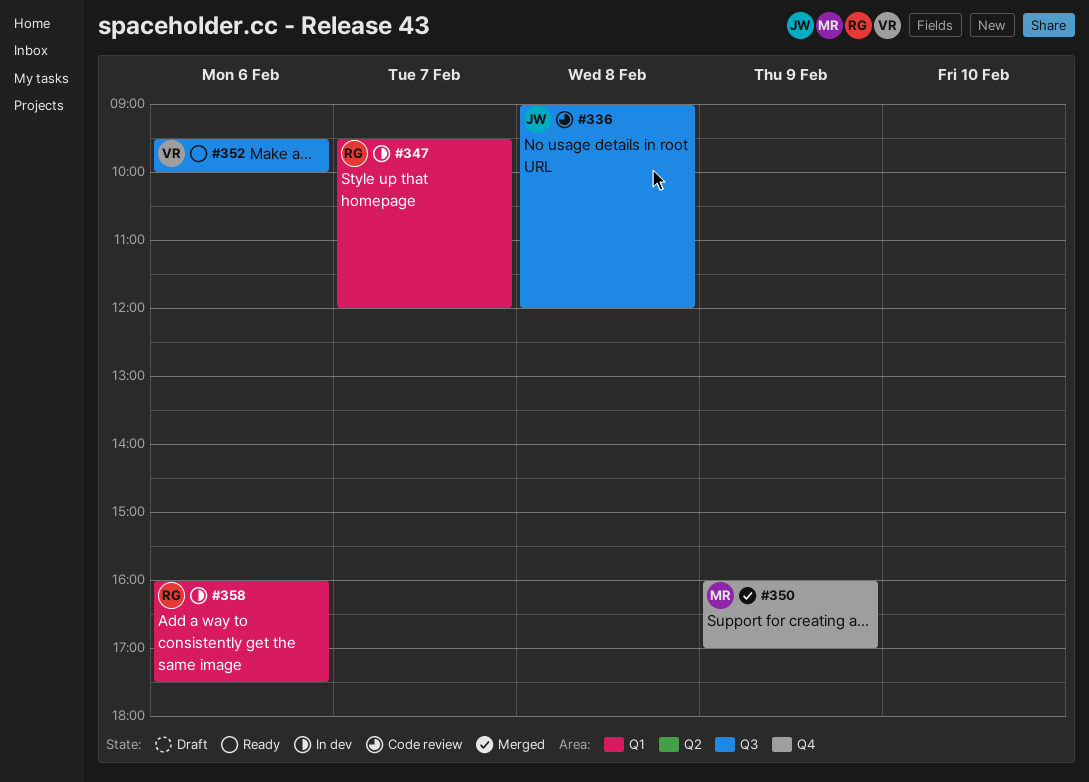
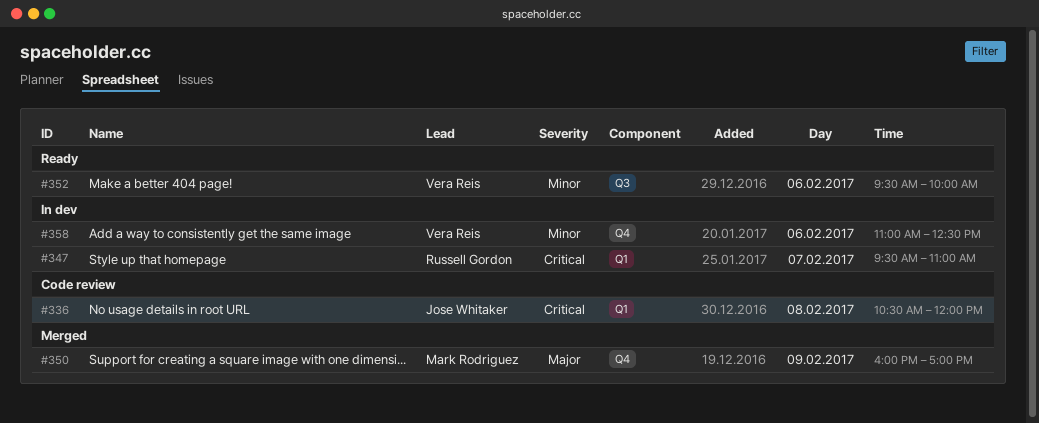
#336, label: Q3 -> Q1
#336, begins: 09:00 -> 10:30
#347, ends: 12:00 -> 11:00
#358, owner: Russell Gordon -> Vera Reis
#358, label: Q1 -> Q4
#358, begins: 16:00 -> 11:00
#358, ends: 17:30 -> 12:30

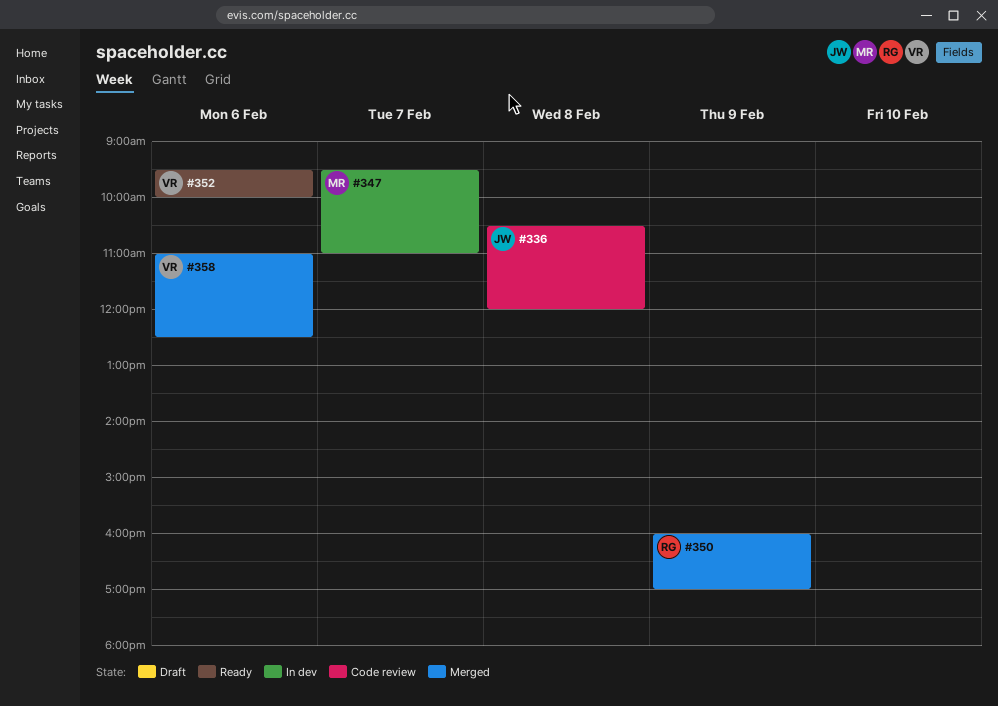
#347, owner: Russell Gordon -> Mark Rodriguez
#350, owner: Mark Rodriguez -> Russell Gordon
#358, status: In dev -> Merged

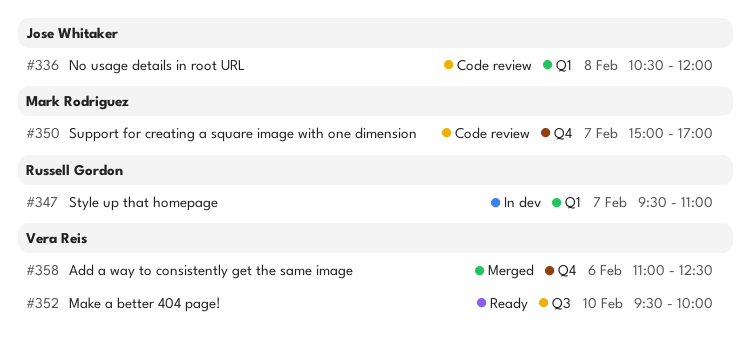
#347, owner: Mark Rodriguez -> Russell Gordon
#350, status: Merged -> Code review
#350, owner: Russell Gordon -> Mark Rodriguez
#350, day: Feb 9 -> Feb 7
#350, begins: 16:00 -> 15:00
#352, day: Feb 6 -> Feb 10

